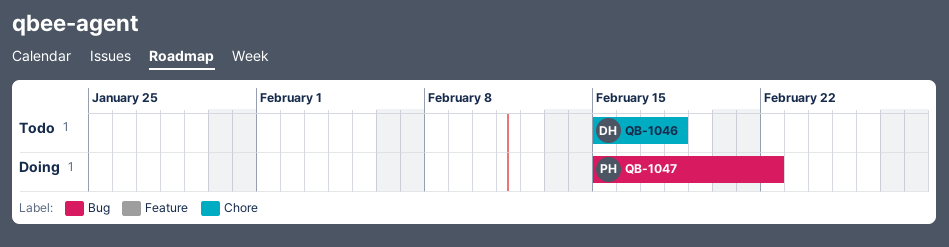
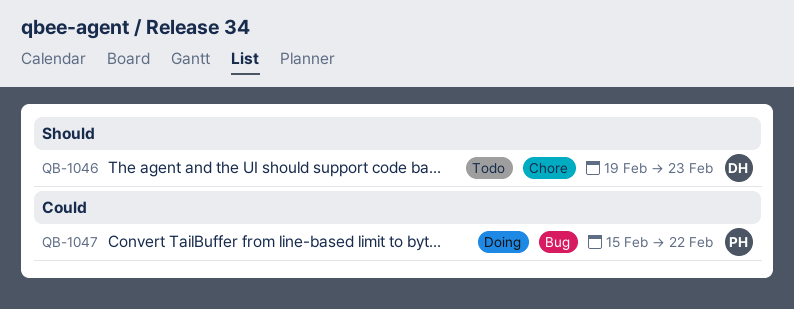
QB-1046, start: Feb 15 -> Feb 19
QB-1046, due: Feb 18 -> Feb 23

